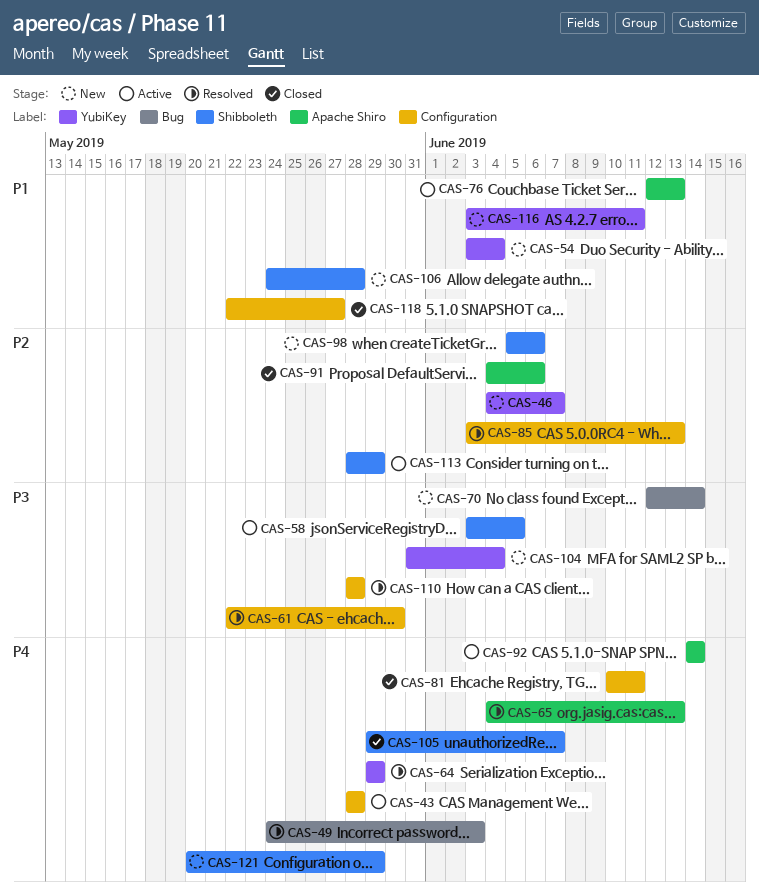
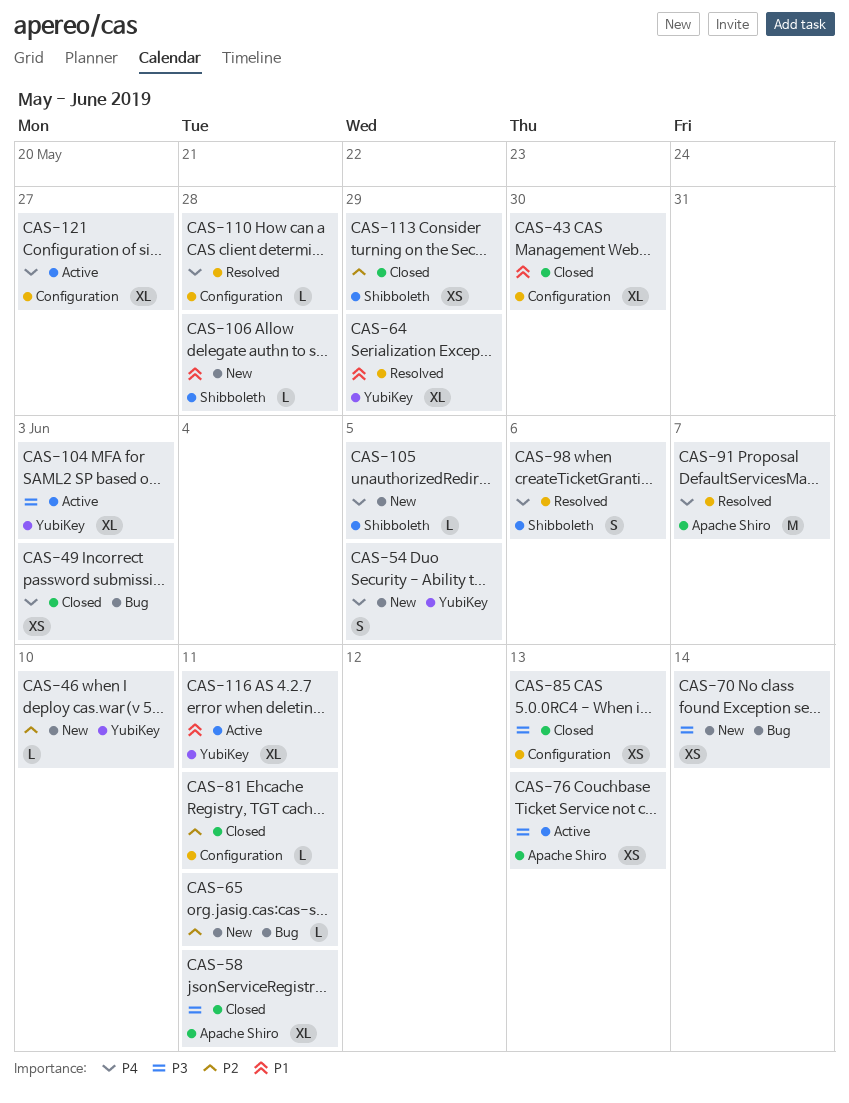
CAS-43, status: Active -> Closed
CAS-43, priority: P4 -> P1
CAS-43, due: May 28 -> May 30
CAS-46, due: Jun 7 -> Jun 10
CAS-49, status: Resolved -> Closed
CAS-54, priority: P1 -> P4
CAS-54, due: Jun 4 -> Jun 5
CAS-58, status: Active -> Closed
CAS-58, label: Shibboleth -> Apache Shiro
CAS-58, due: Jun 5 -> Jun 11
CAS-61: present -> none
CAS-64, priority: P4 -> P1
CAS-65, status: Resolved -> New
CAS-65, priority: P4 -> P2
CAS-65, label: Apache Shiro -> Bug
CAS-65, due: Jun 13 -> Jun 11
CAS-76, priority: P1 -> P3
CAS-81, priority: P4 -> P2
CAS-85, status: Resolved -> Closed
CAS-85, priority: P2 -> P3
CAS-91, status: Closed -> Resolved
CAS-91, priority: P2 -> P4
CAS-91, due: Jun 6 -> Jun 7
CAS-92: present -> none
CAS-98, status: New -> Resolved
CAS-98, priority: P2 -> P4
CAS-104, status: New -> Active
CAS-104, due: Jun 4 -> Jun 3
CAS-105, status: Closed -> New
CAS-105, due: Jun 7 -> Jun 5
CAS-110, priority: P3 -> P4
CAS-113, status: Active -> Closed
CAS-116, status: New -> Active
CAS-118: present -> none
CAS-121, status: New -> Active
CAS-121, label: Shibboleth -> Configuration
CAS-121, due: May 29 -> May 27

